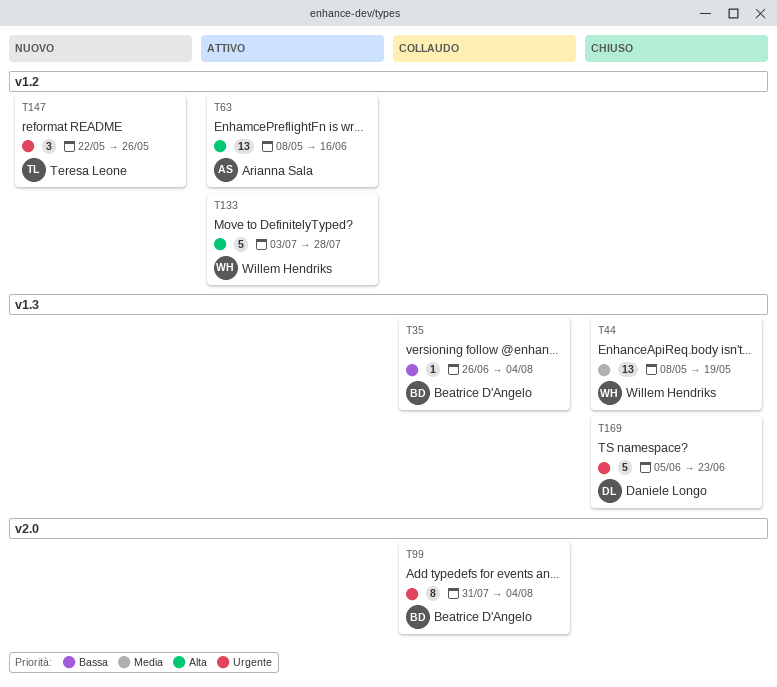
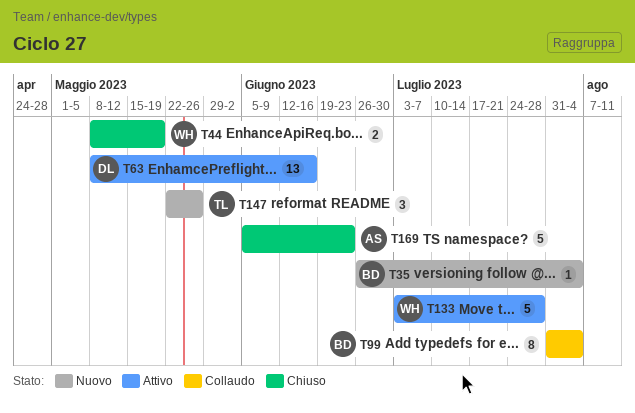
T35, status: Collaudo -> Nuovo
T44, estimate: 13 -> 2
T63, owner: Arianna Sala -> Daniele Longo
T169, owner: Daniele Longo -> Arianna Sala

